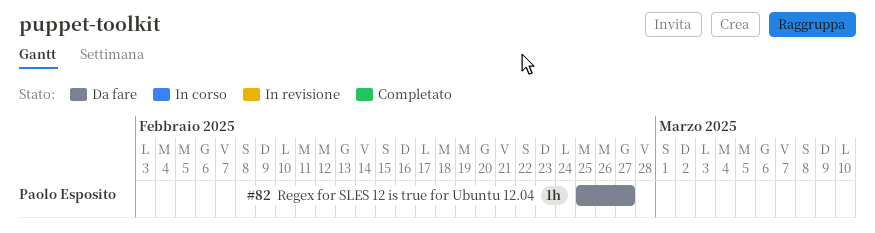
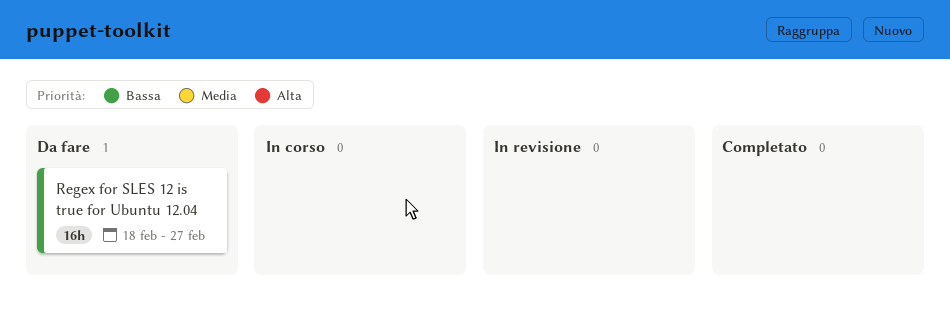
Regex for SLES 12 is true for Ubuntu 12.04, estimate: 1h -> 16h
Regex for SLES 12 is true for Ubuntu 12.04, start: Feb 25 -> Feb 18

